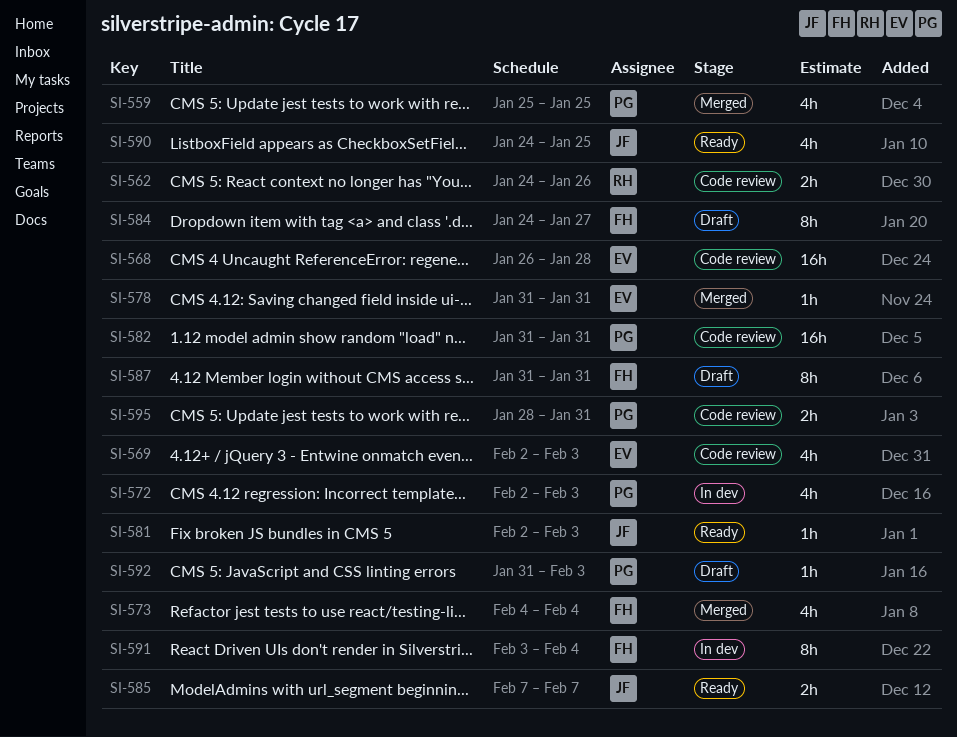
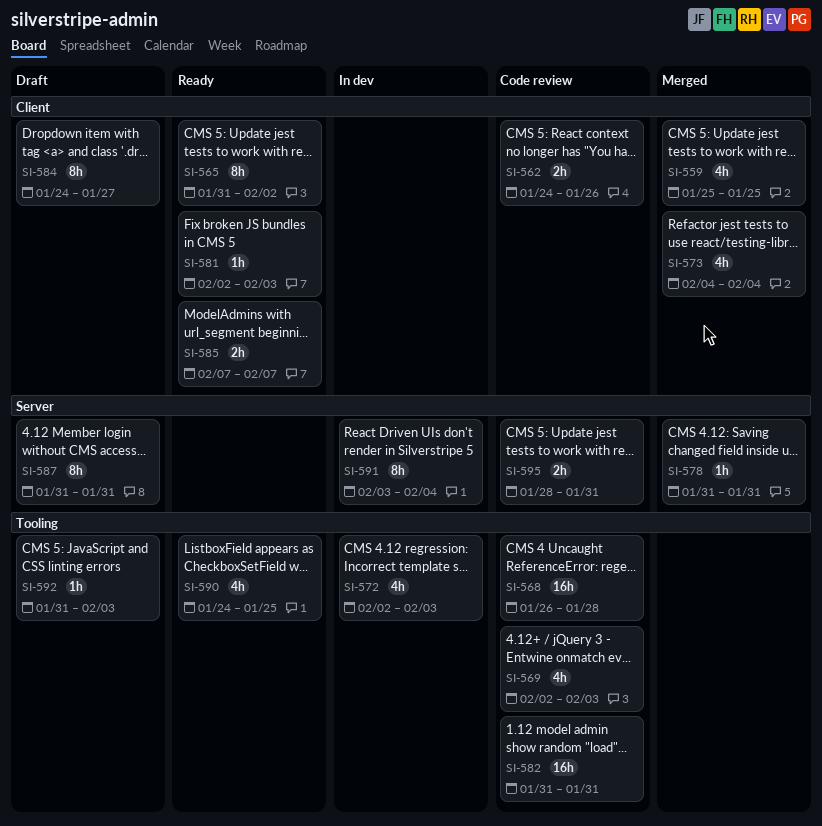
SI-565: none -> present

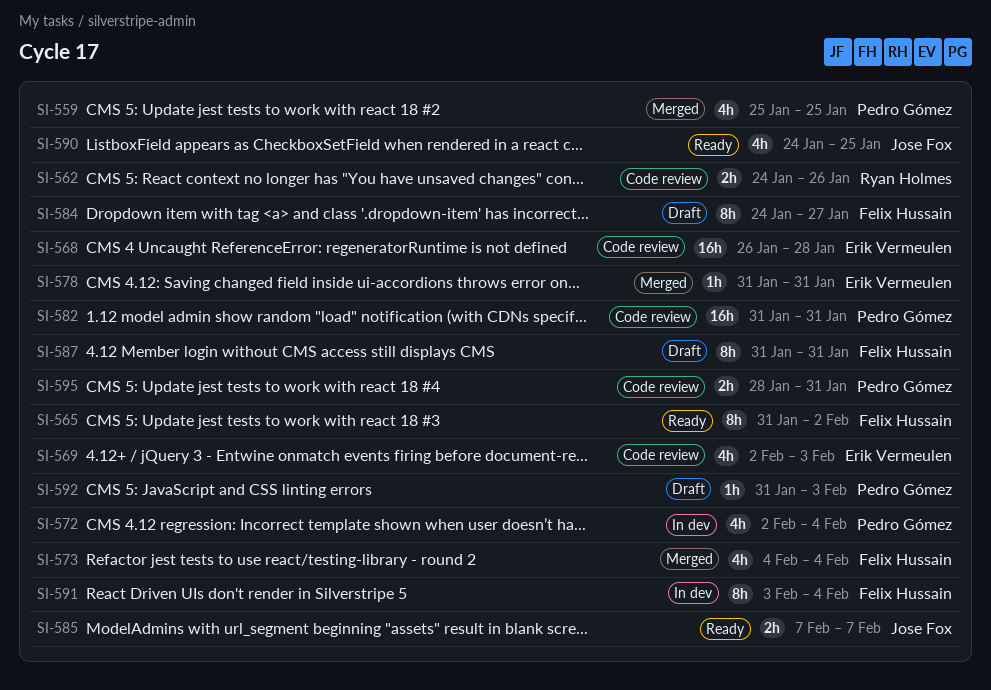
SI-572, due: Feb 3 -> Feb 4
SI-581: present -> none

